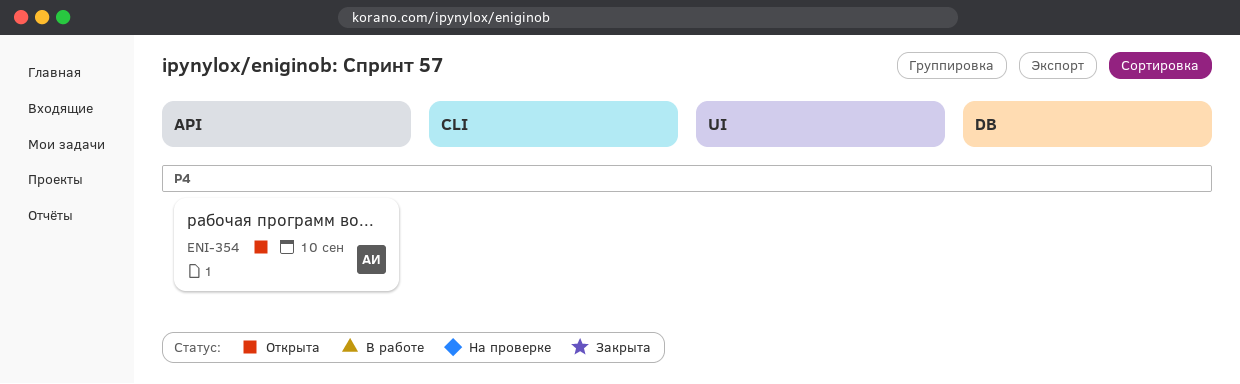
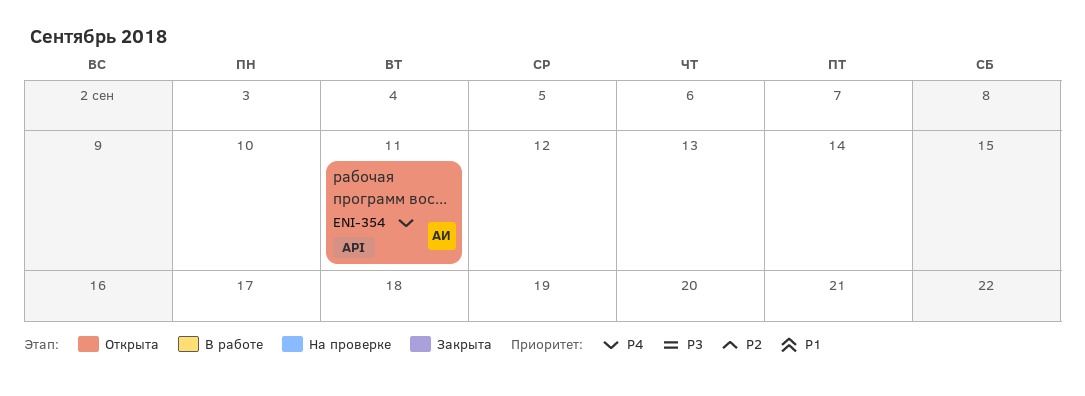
ENI-354, due: Sep 10 -> Sep 11

